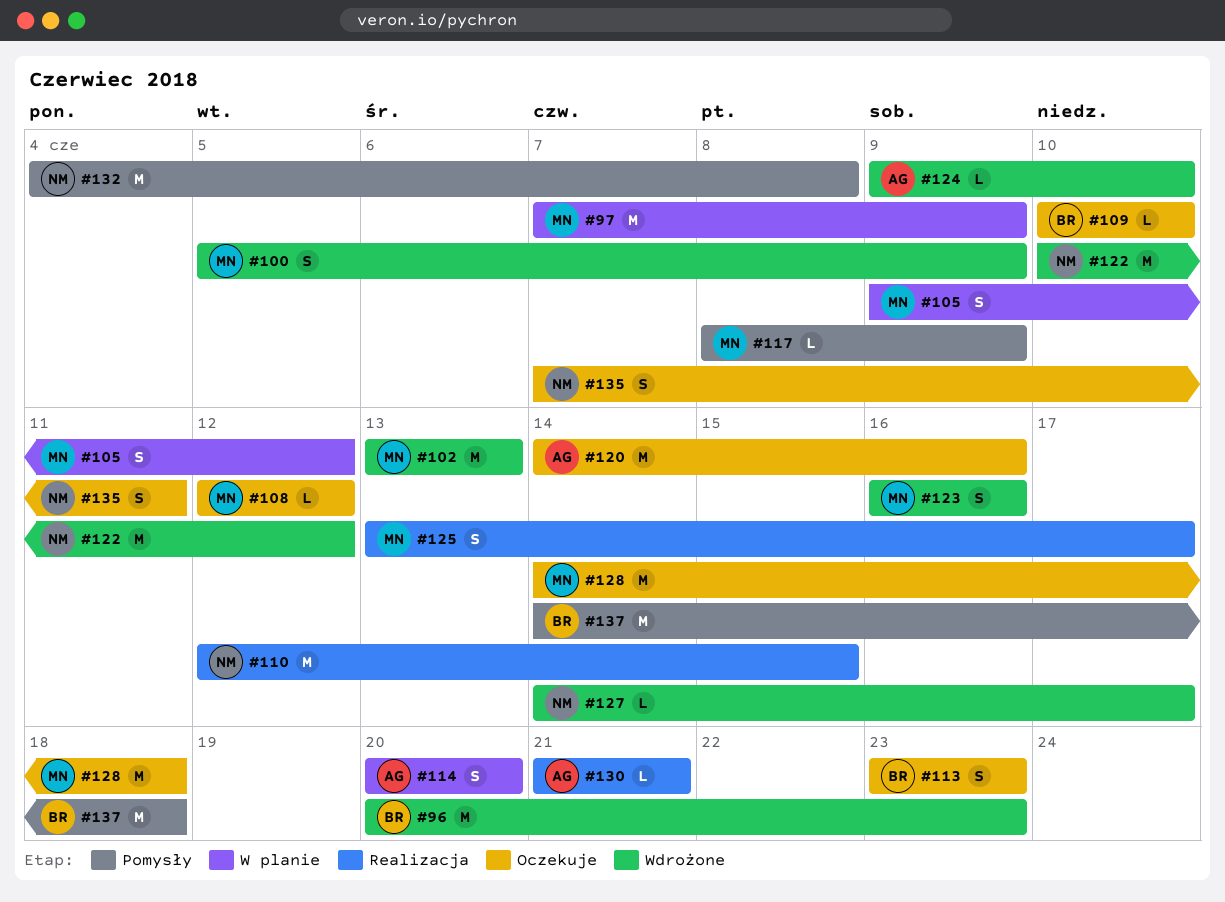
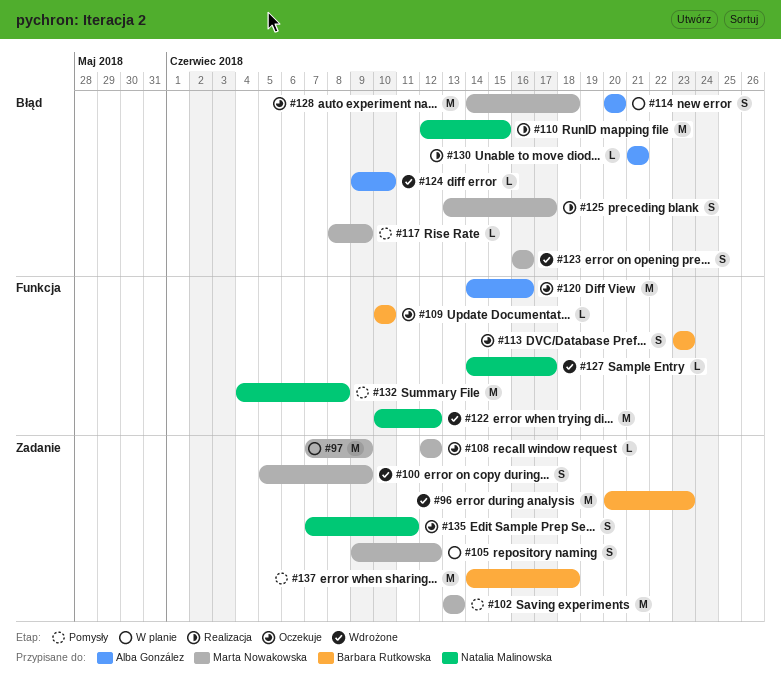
#102, status: Wdrożone -> Pomysły

